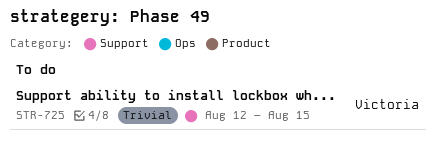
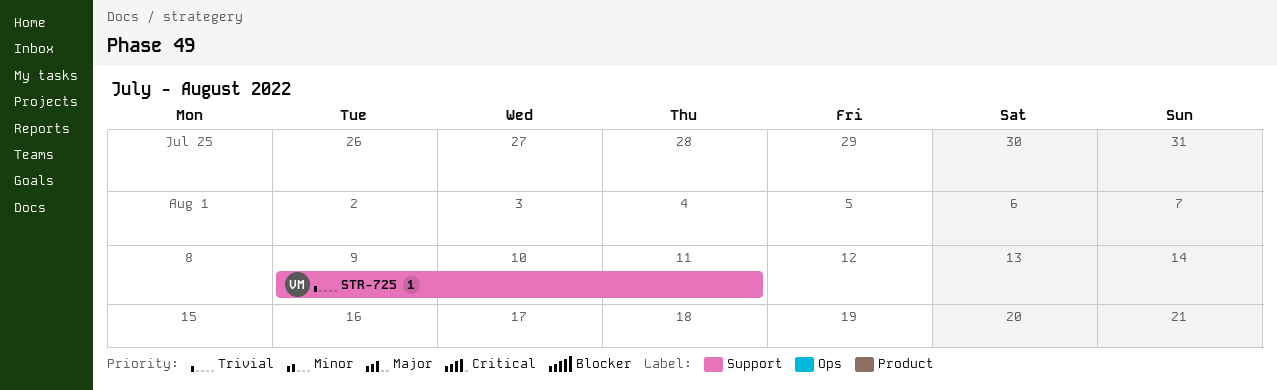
STR-725, start: Aug 12 -> Aug 9
STR-725, due: Aug 15 -> Aug 11

